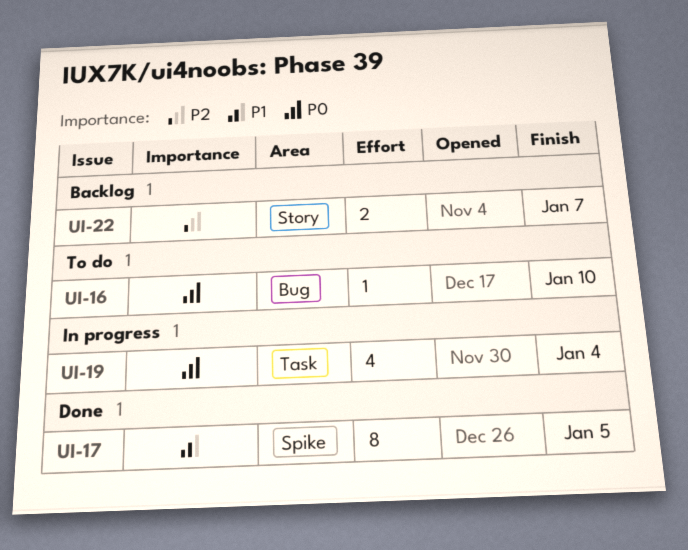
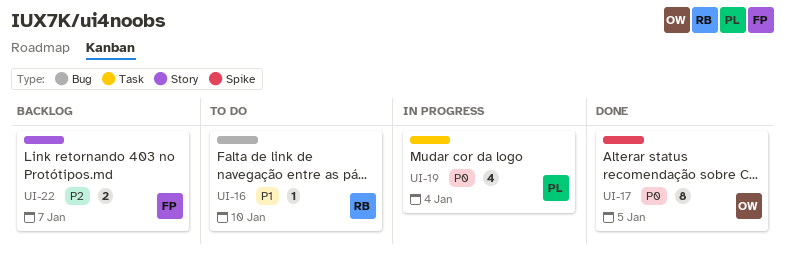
UI-16, priority: P0 -> P1
UI-17, priority: P1 -> P0

